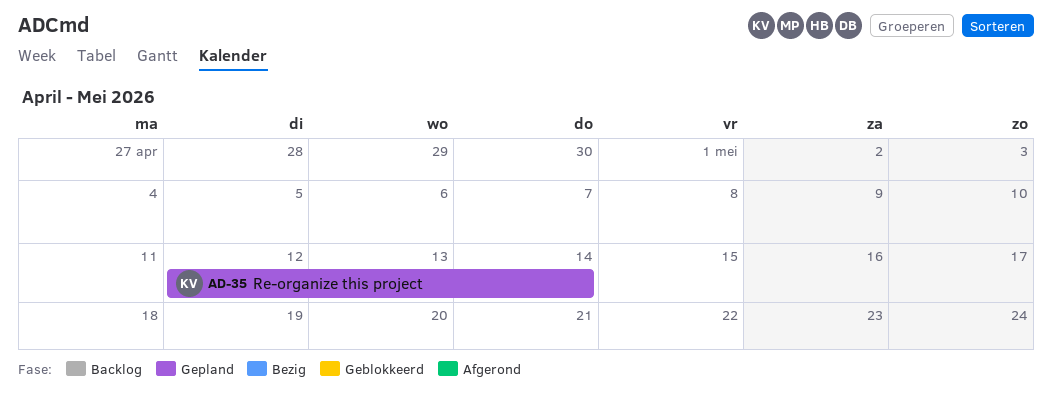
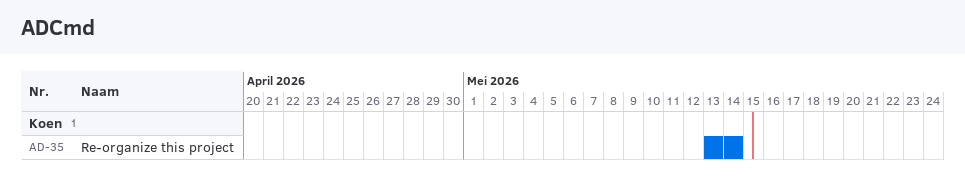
AD-35, start: May 12 -> May 13

